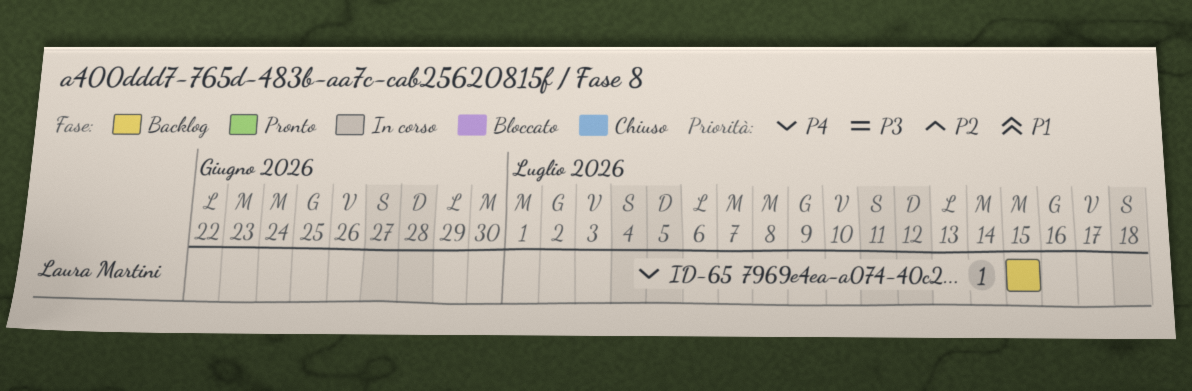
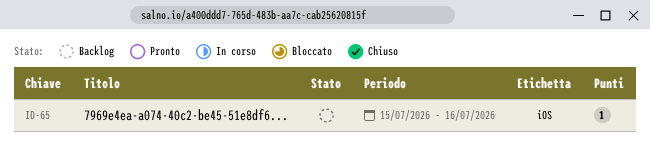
ID-65, due: Jul 15 -> Jul 16

